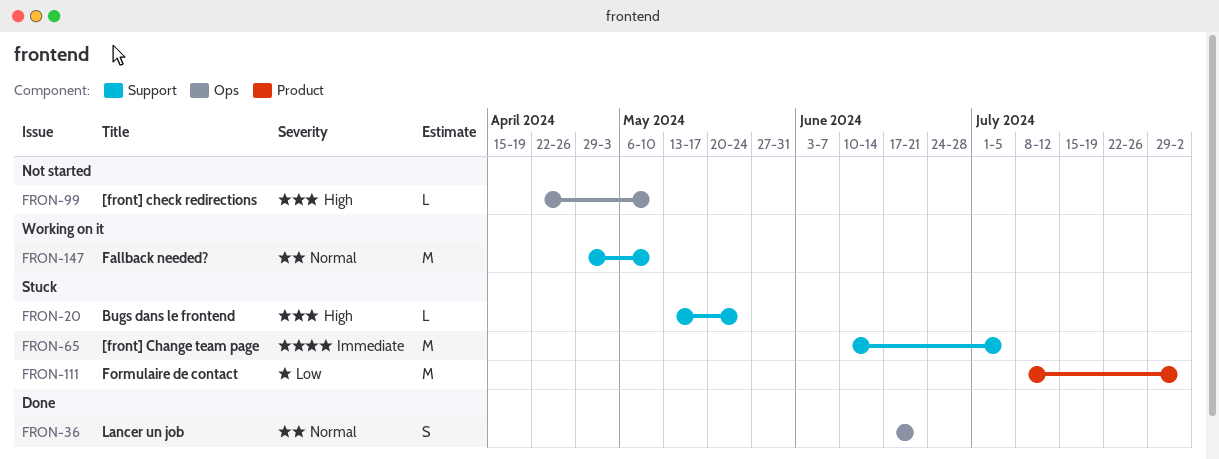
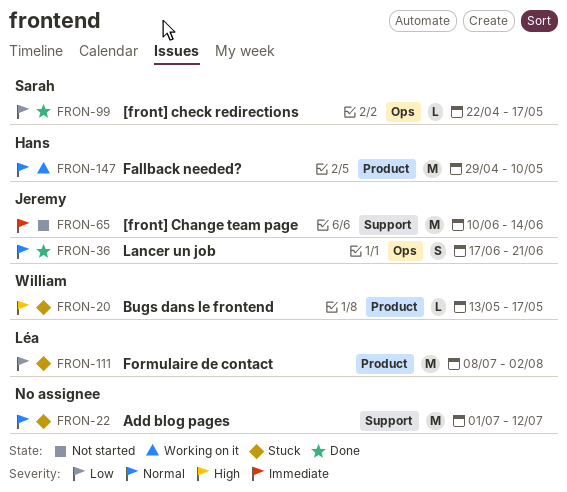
FRON-20, label: Support -> Product
FRON-20, due: May 24 -> May 17
FRON-22: none -> present
FRON-65, status: Stuck -> Not started
FRON-65, due: Jul 5 -> Jun 14
FRON-99, status: Not started -> Done
FRON-99, priority: High -> Low
FRON-99, due: May 10 -> May 17
FRON-147, label: Support -> Product

